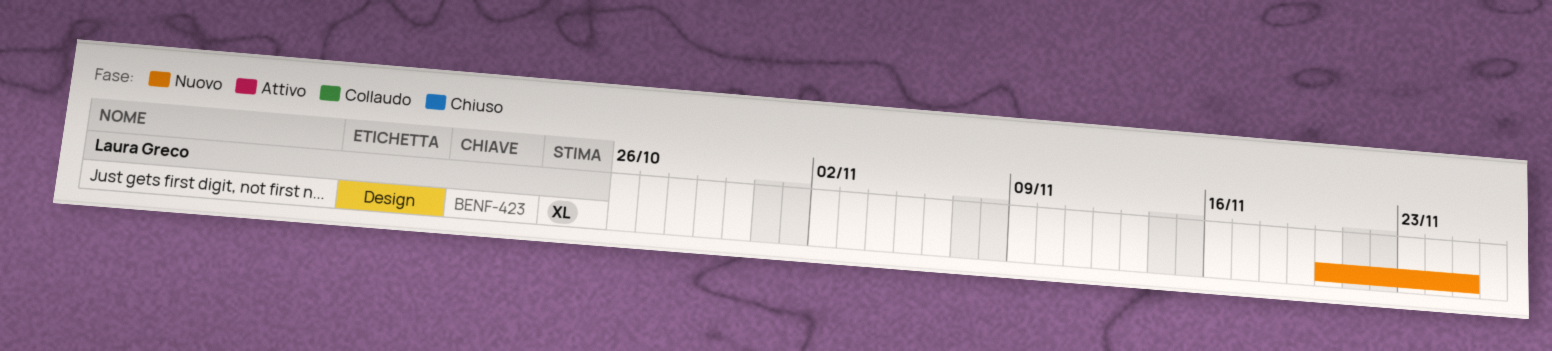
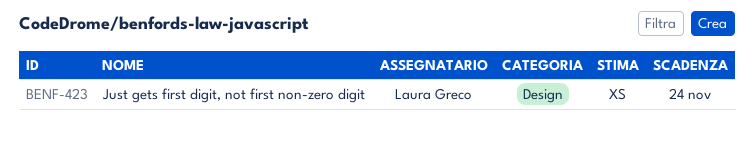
BENF-423, estimate: XL -> XS
BENF-423, due: Nov 25 -> Nov 24

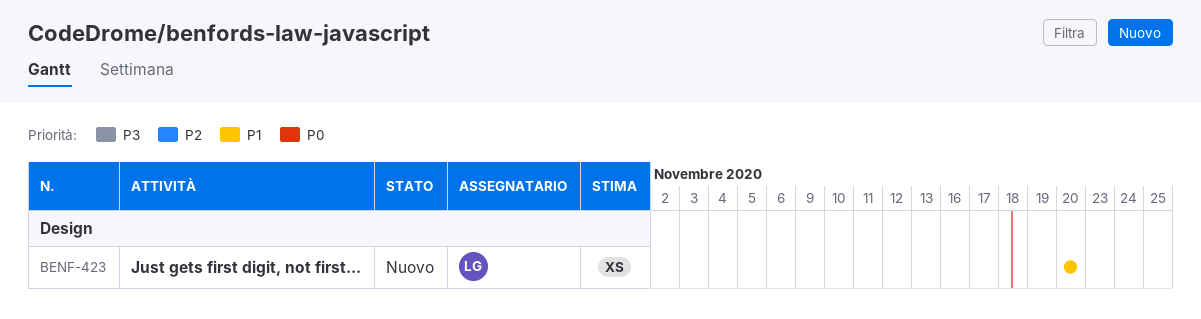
BENF-423, due: Nov 24 -> Nov 20

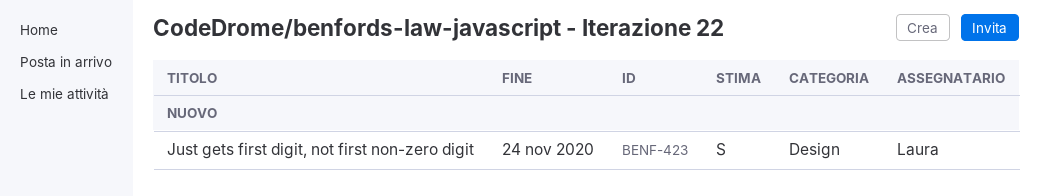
BENF-423, estimate: XS -> S
BENF-423, due: Nov 20 -> Nov 24

